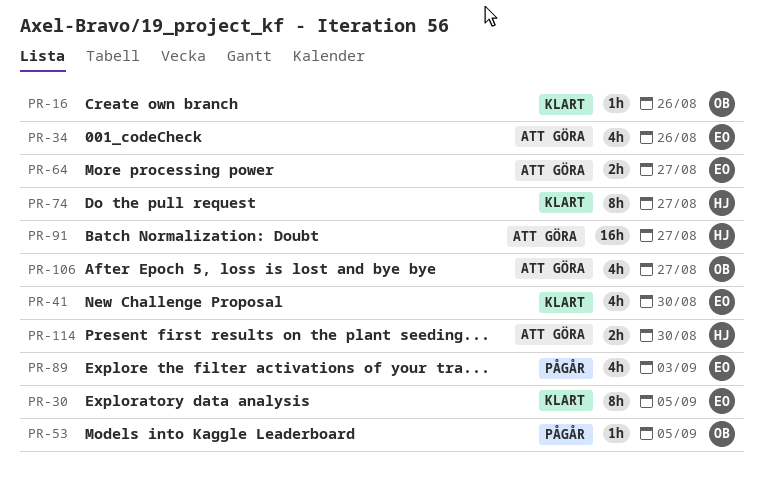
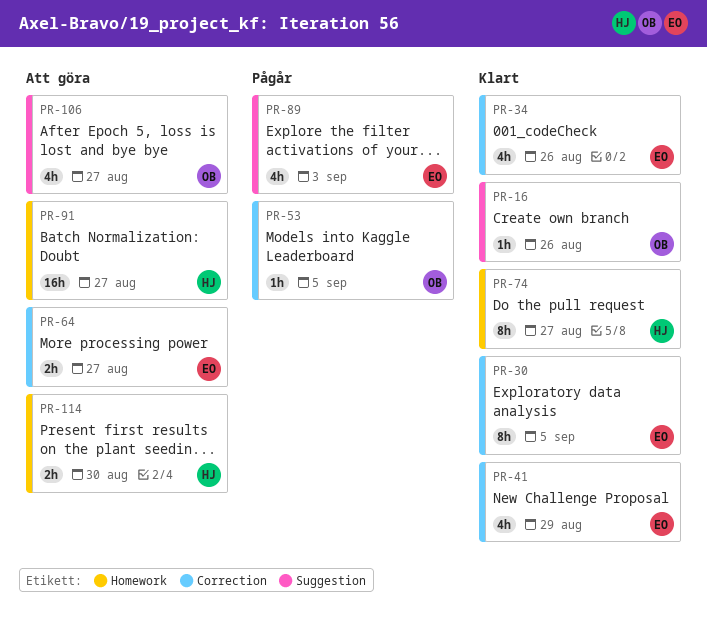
PR-34, status: Att göra -> Klart
PR-41, due: Aug 30 -> Aug 29

